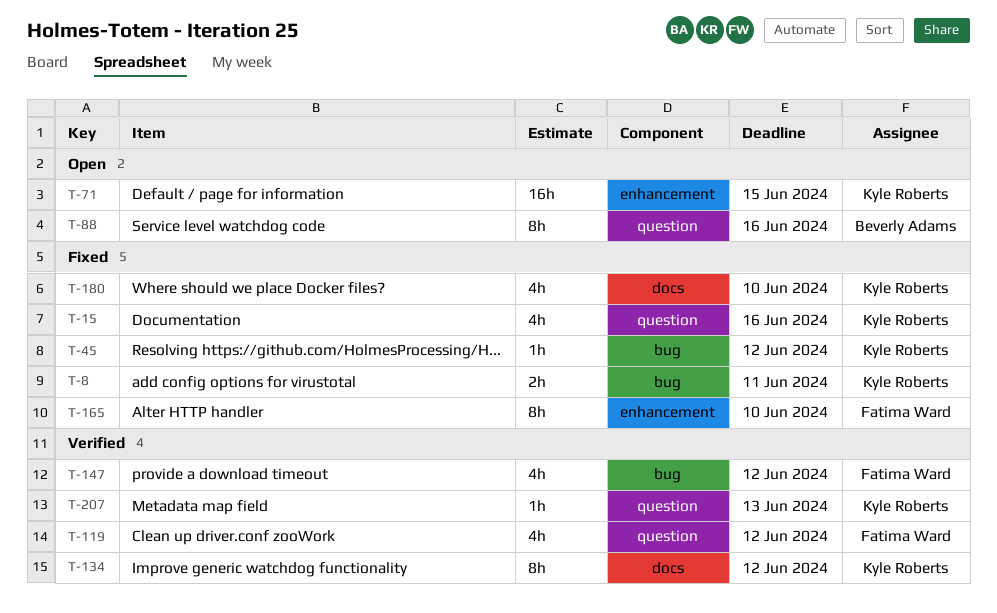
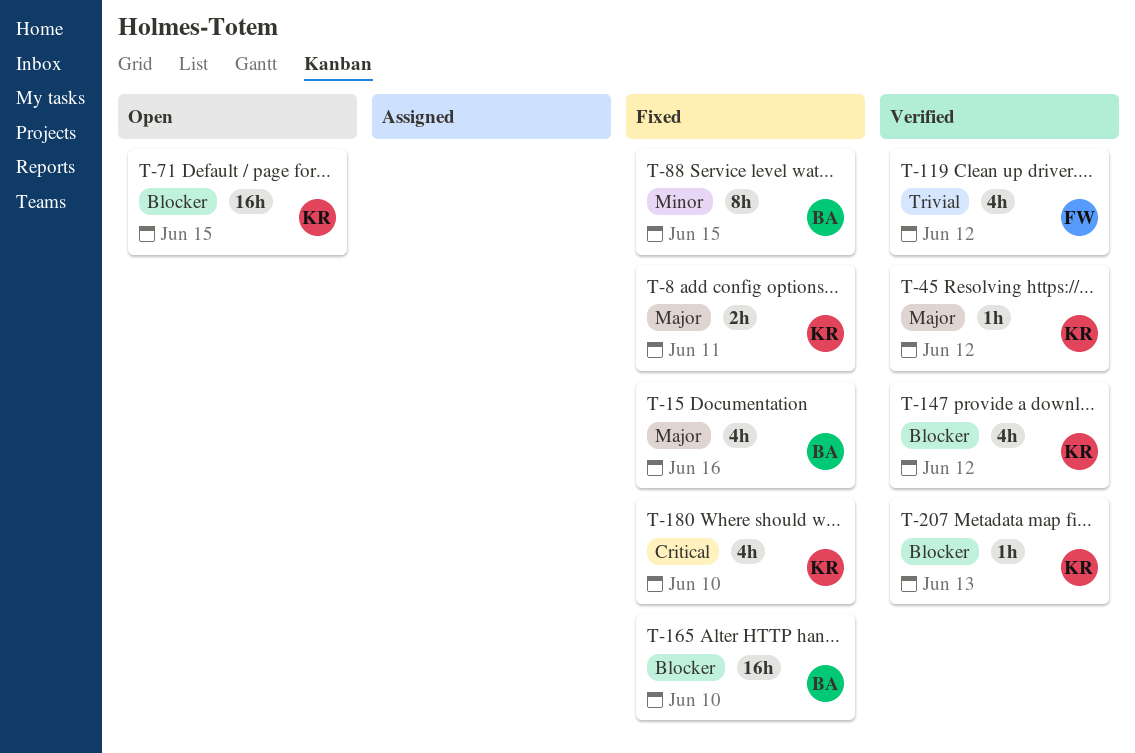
T-15, owner: Kyle Roberts -> Beverly Adams
T-45, status: Fixed -> Verified
T-88, status: Open -> Fixed
T-88, due: Jun 16 -> Jun 15
T-134: present -> none
T-147, owner: Fatima Ward -> Kyle Roberts
T-165, owner: Fatima Ward -> Beverly Adams
T-165, estimate: 8h -> 16h

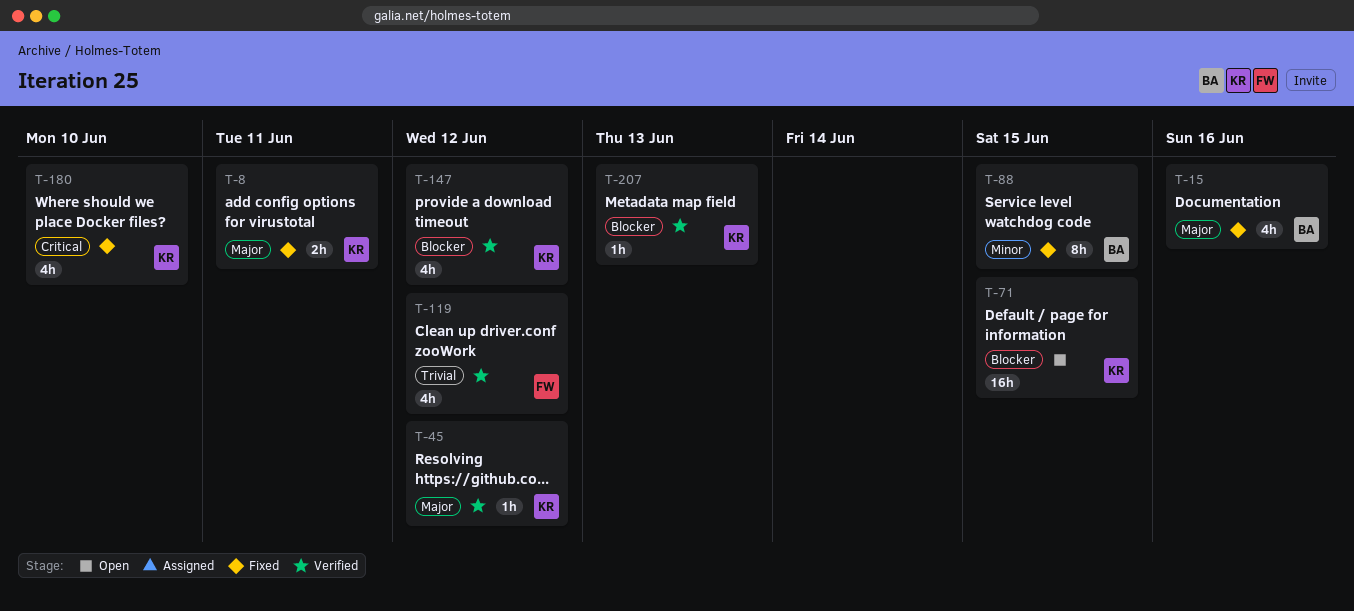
T-165: present -> none

